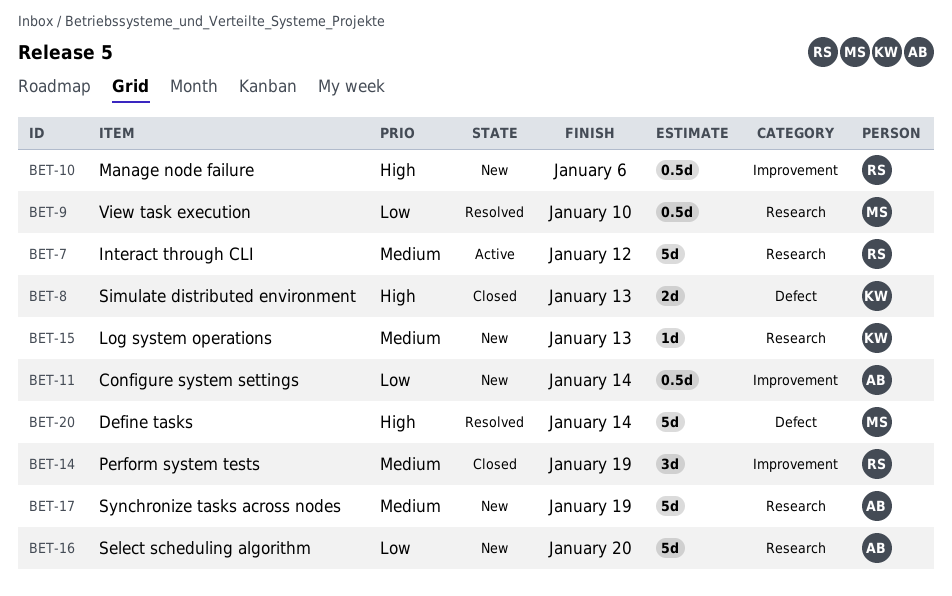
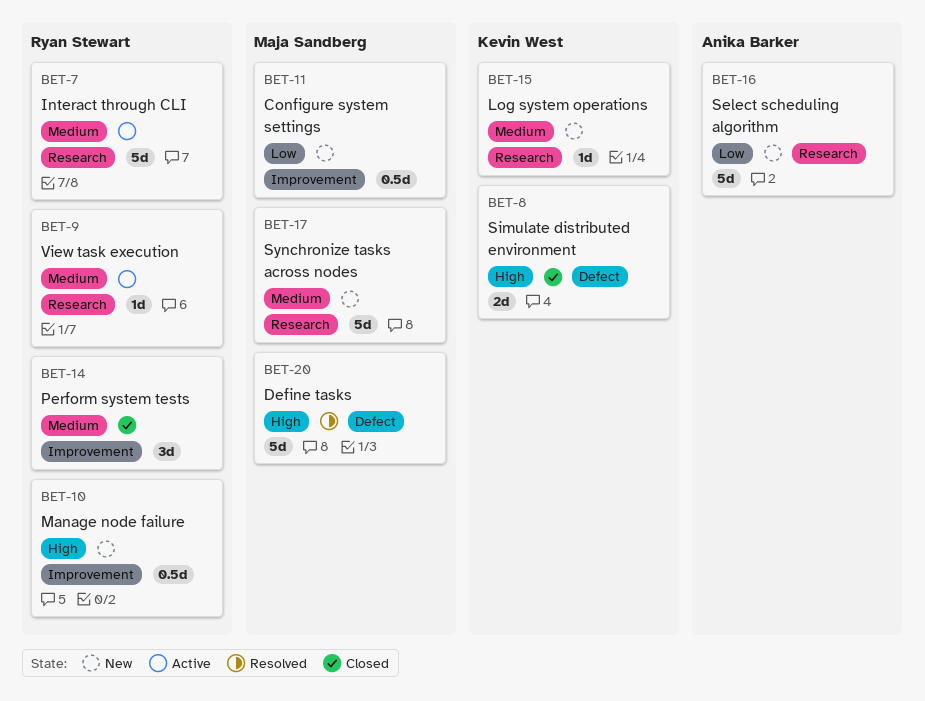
BET-9, status: Resolved -> Active
BET-9, owner: Maja Sandberg -> Ryan Stewart
BET-9, priority: Low -> Medium
BET-9, estimate: 0.5d -> 1d
BET-11, owner: Anika Barker -> Maja Sandberg
BET-17, owner: Anika Barker -> Maja Sandberg

